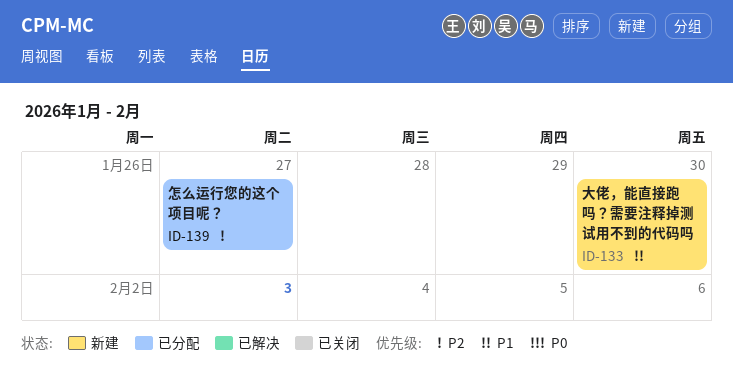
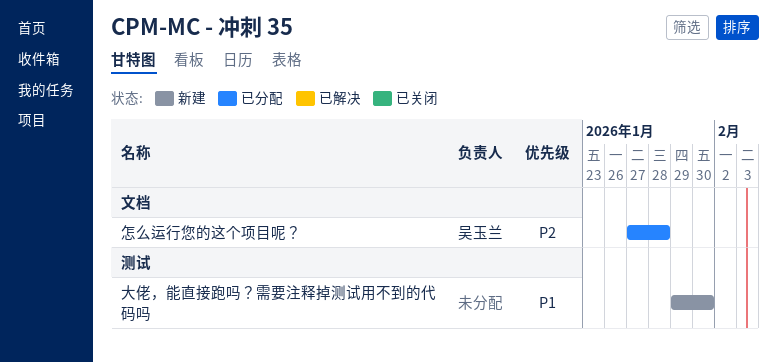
怎么运行您的这个项目呢？, due: Jan 27 -> Jan 28

